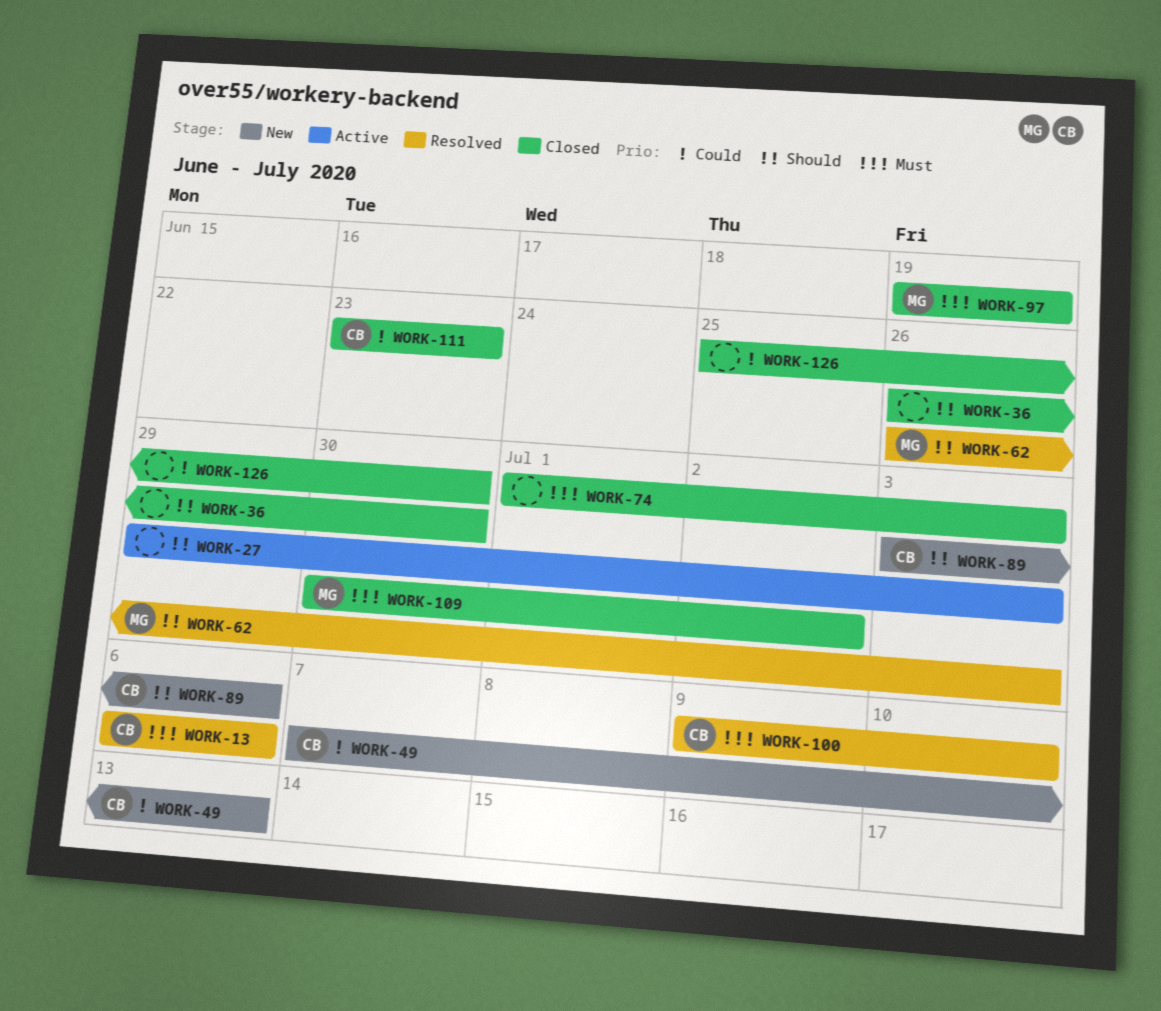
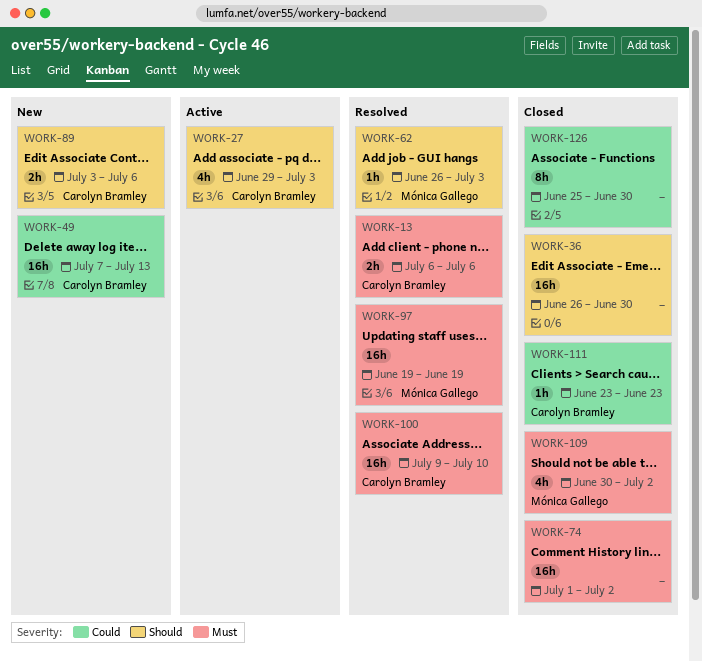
WORK-27, owner: none -> Carolyn Bramley
WORK-74, due: Jul 3 -> Jul 2
WORK-97, status: Closed -> Resolved

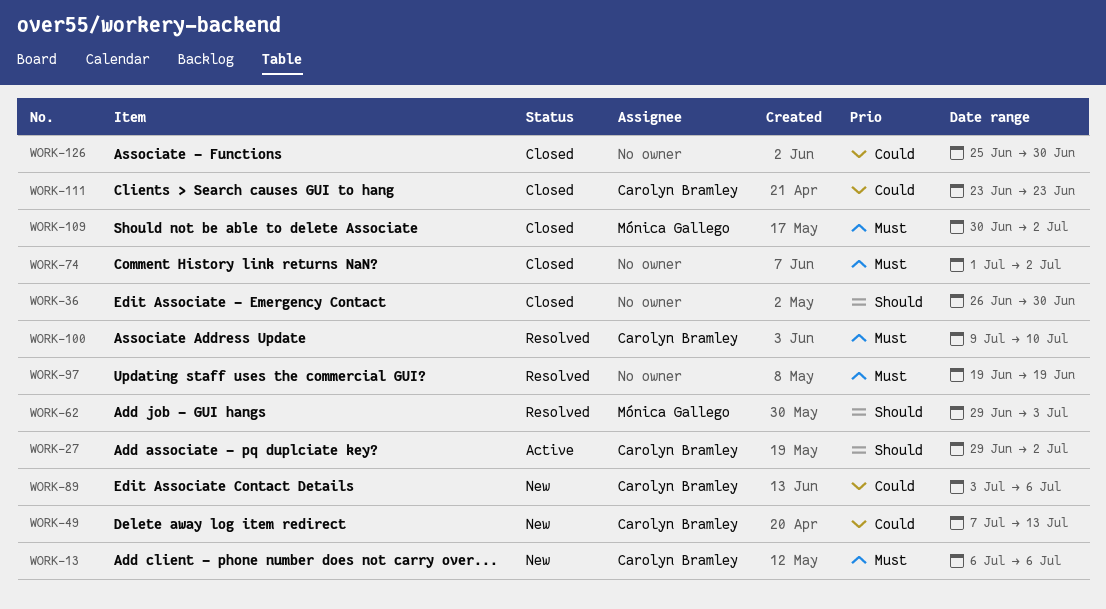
WORK-13, status: Resolved -> New
WORK-27, due: Jul 3 -> Jul 2
WORK-62, start: Jun 26 -> Jun 29
WORK-89, priority: Should -> Could
WORK-97, owner: Mónica Gallego -> none

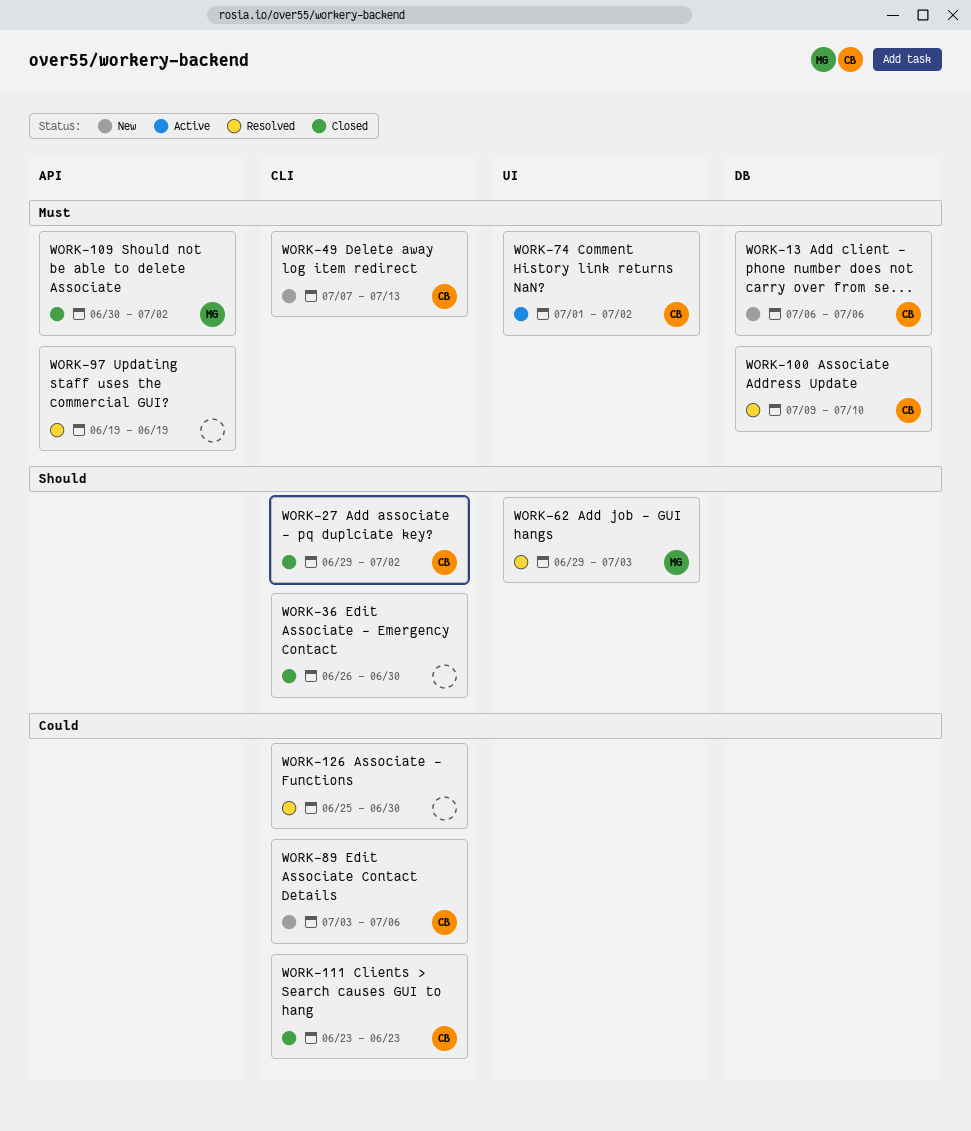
WORK-27, status: Active -> Closed
WORK-49, priority: Could -> Must
WORK-74, status: Closed -> Active
WORK-74, owner: none -> Carolyn Bramley
WORK-126, status: Closed -> Resolved

